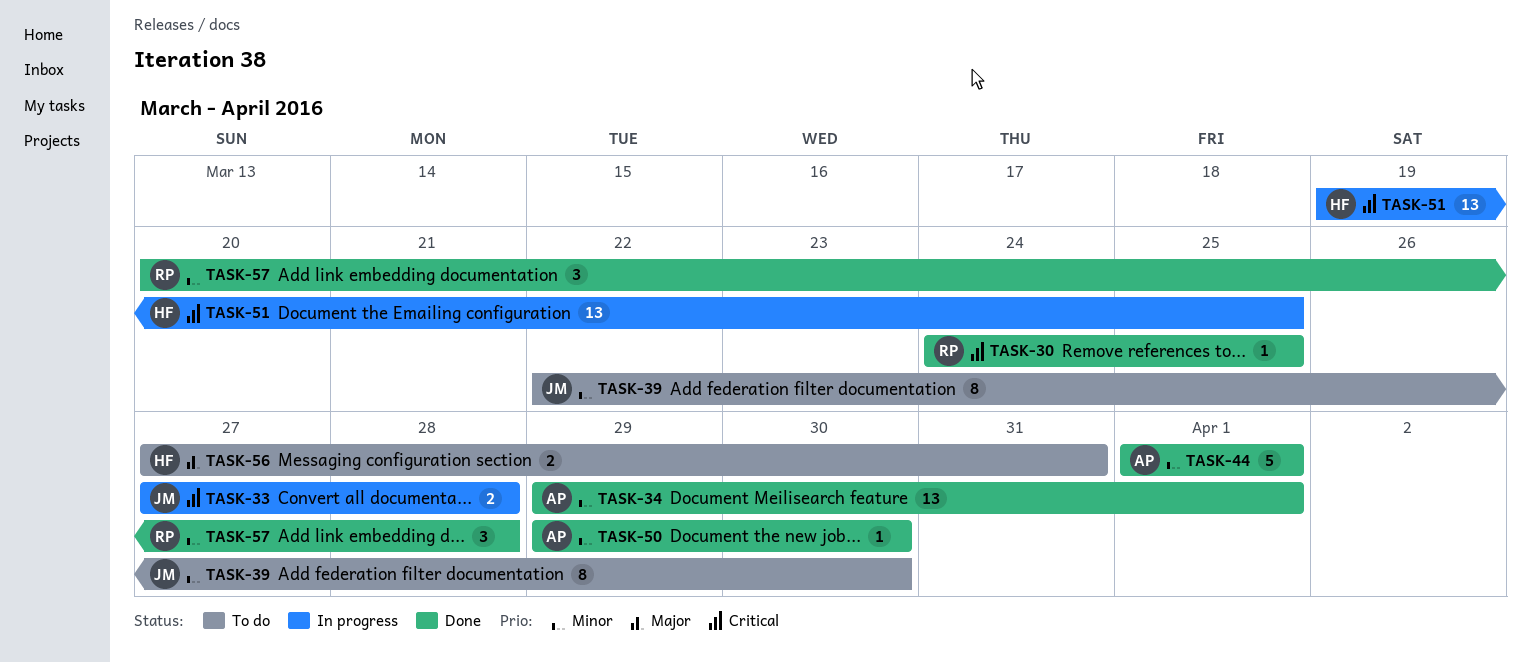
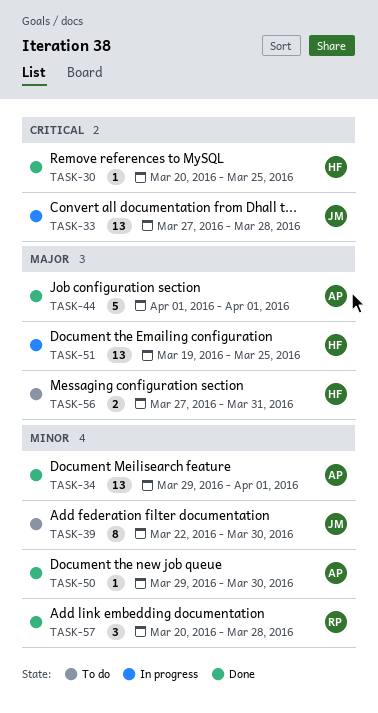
TASK-30, owner: RP -> HF
TASK-30, start: Mar 24 -> Mar 20
TASK-33, estimate: 2 -> 13
TASK-44, priority: Minor -> Major
TASK-51, priority: Critical -> Major

